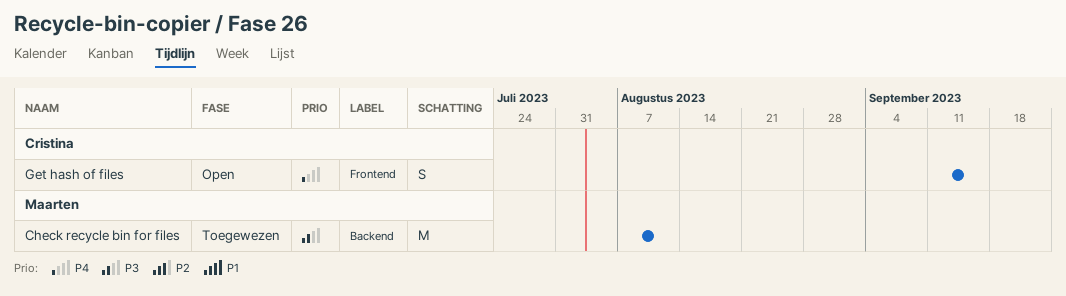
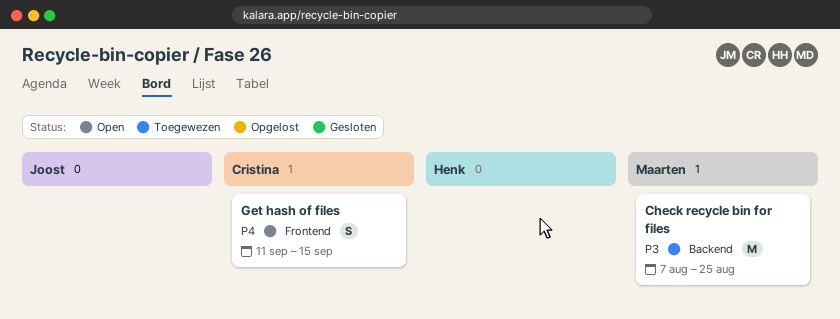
Check recycle bin for files, due: Aug 11 -> Aug 25

